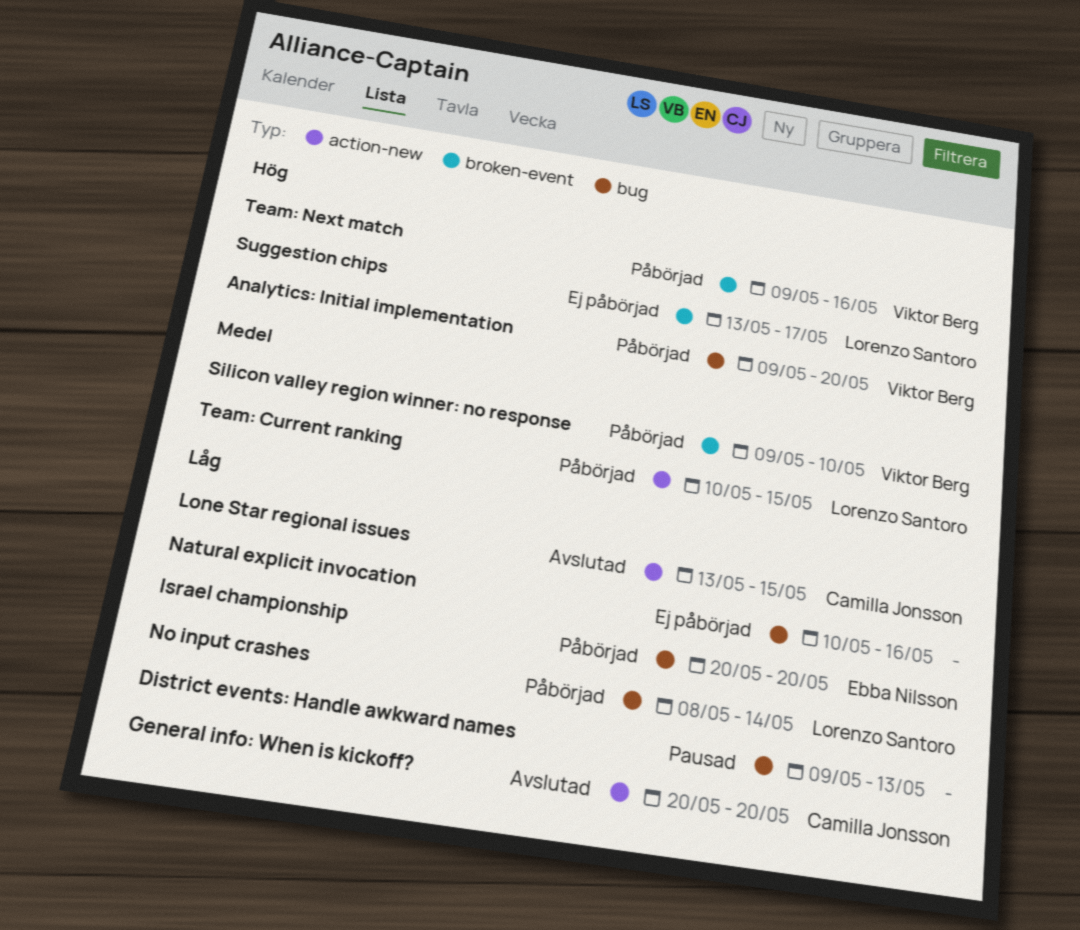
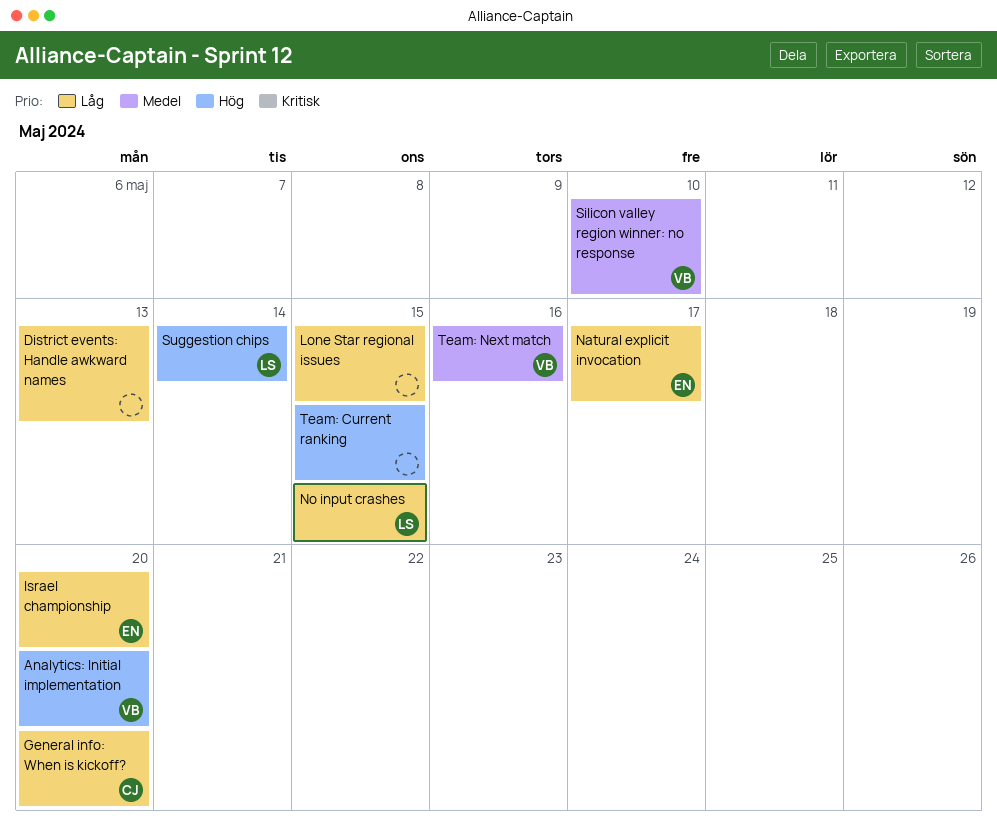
Lone Star regional issues, owner: Camilla Jonsson -> none
Natural explicit invocation, owner: none -> Ebba Nilsson
Natural explicit invocation, due: May 16 -> May 17
No input crashes, due: May 14 -> May 15
Suggestion chips, due: May 17 -> May 14
Team: Current ranking, owner: Lorenzo Santoro -> none
Team: Current ranking, priority: Medel -> Hög
Team: Next match, priority: Hög -> Medel

